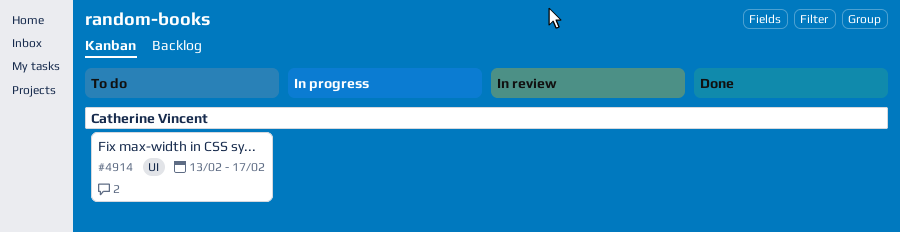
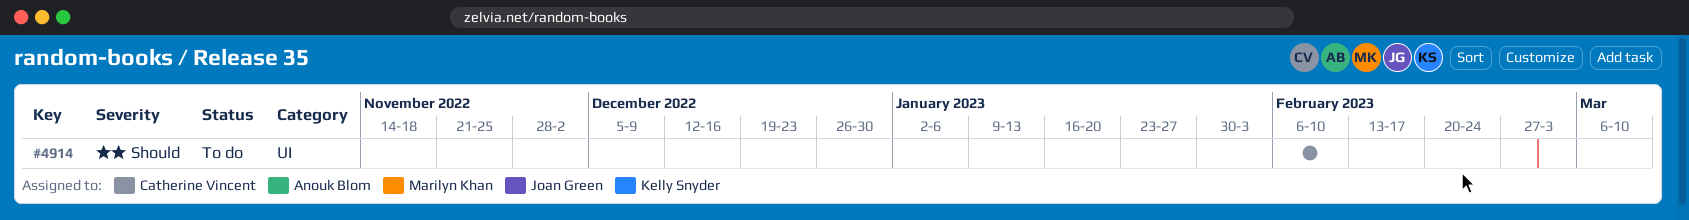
#4914, start: Feb 13 -> Feb 6
#4914, due: Feb 17 -> Feb 10

